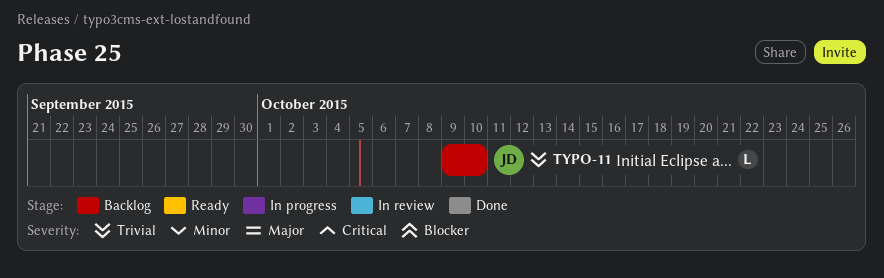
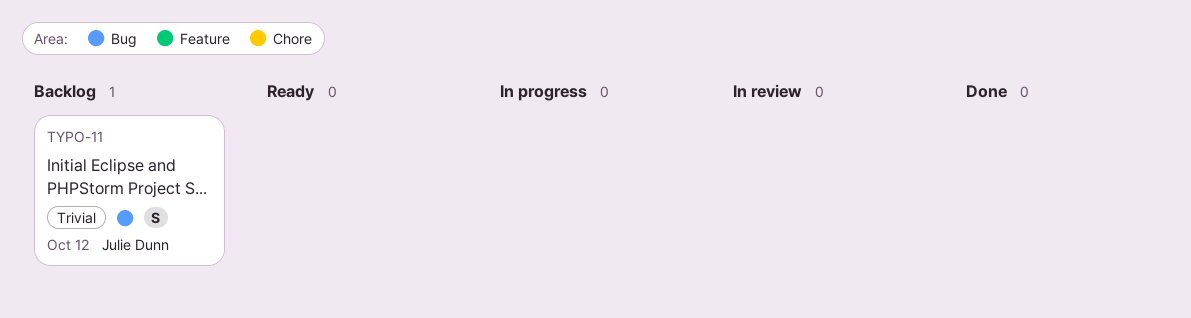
TYPO-11, estimate: L -> S
TYPO-11, due: Oct 10 -> Oct 12

